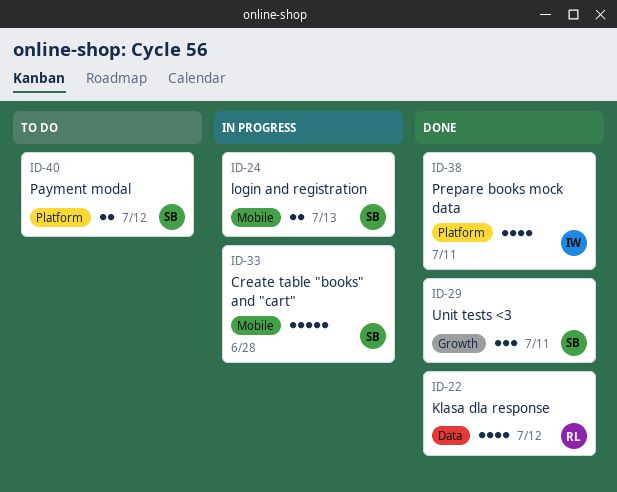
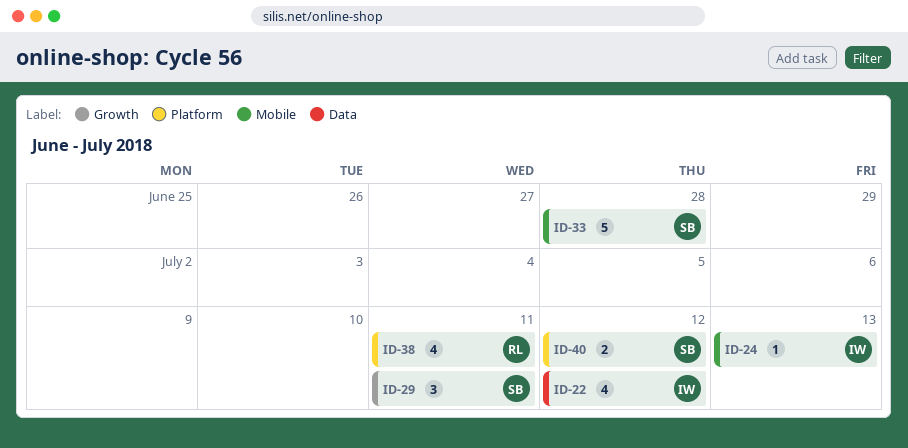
ID-22, owner: RL -> IW
ID-24, owner: SB -> IW
ID-24, estimate: 2 -> 1
ID-38, owner: IW -> RL

